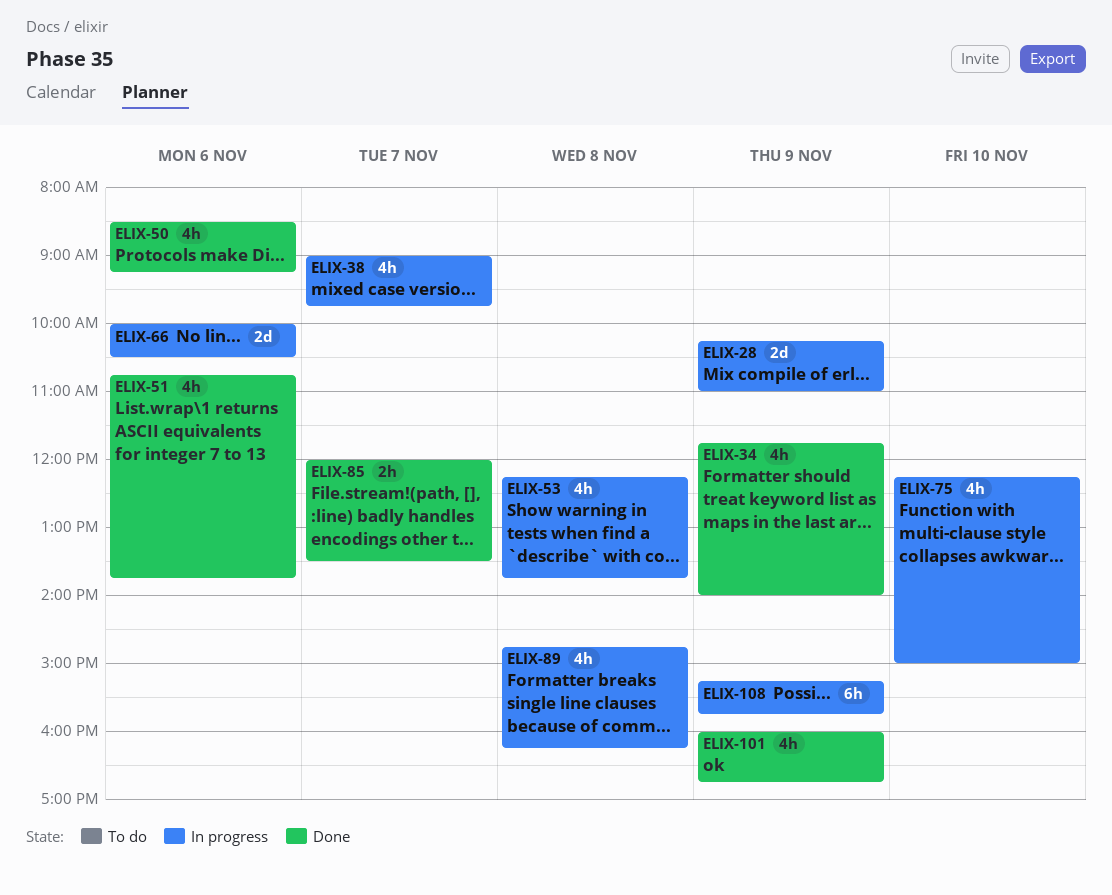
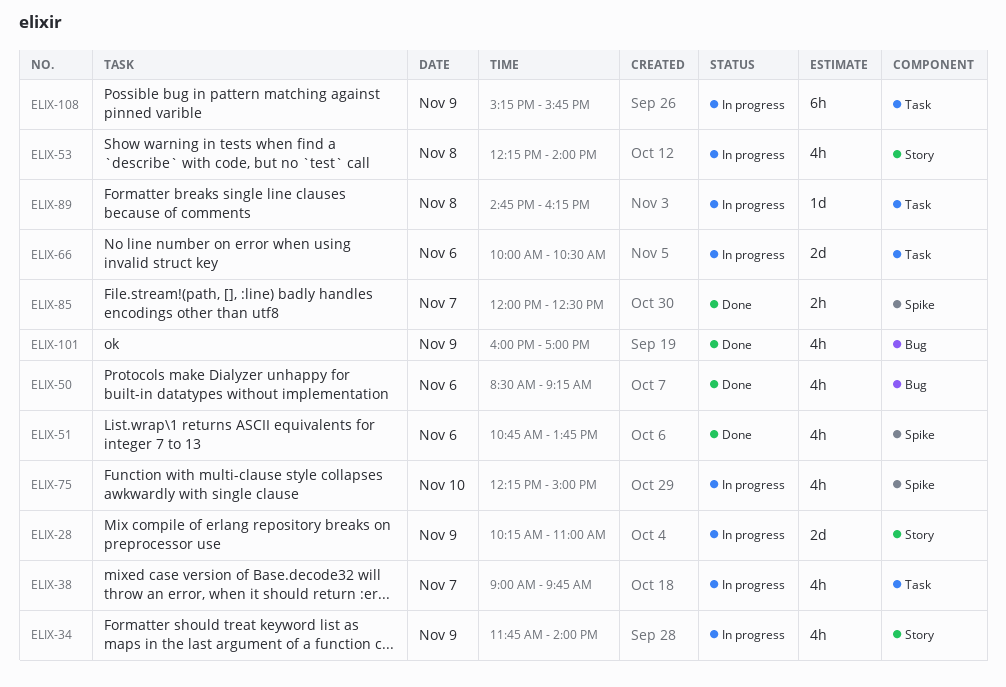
ELIX-34, status: Done -> In progress
ELIX-53, ends: 13:45 -> 14:00
ELIX-85, ends: 13:30 -> 12:30
ELIX-89, estimate: 4h -> 1d
ELIX-101, ends: 16:45 -> 17:00

